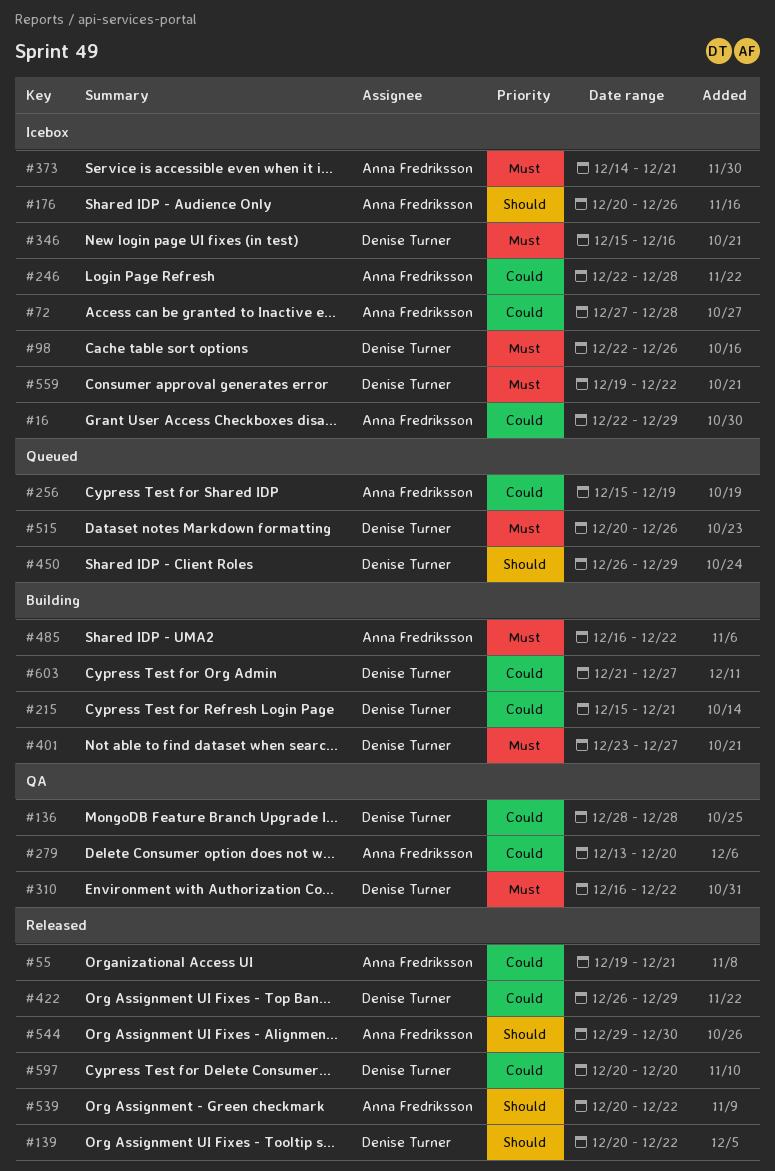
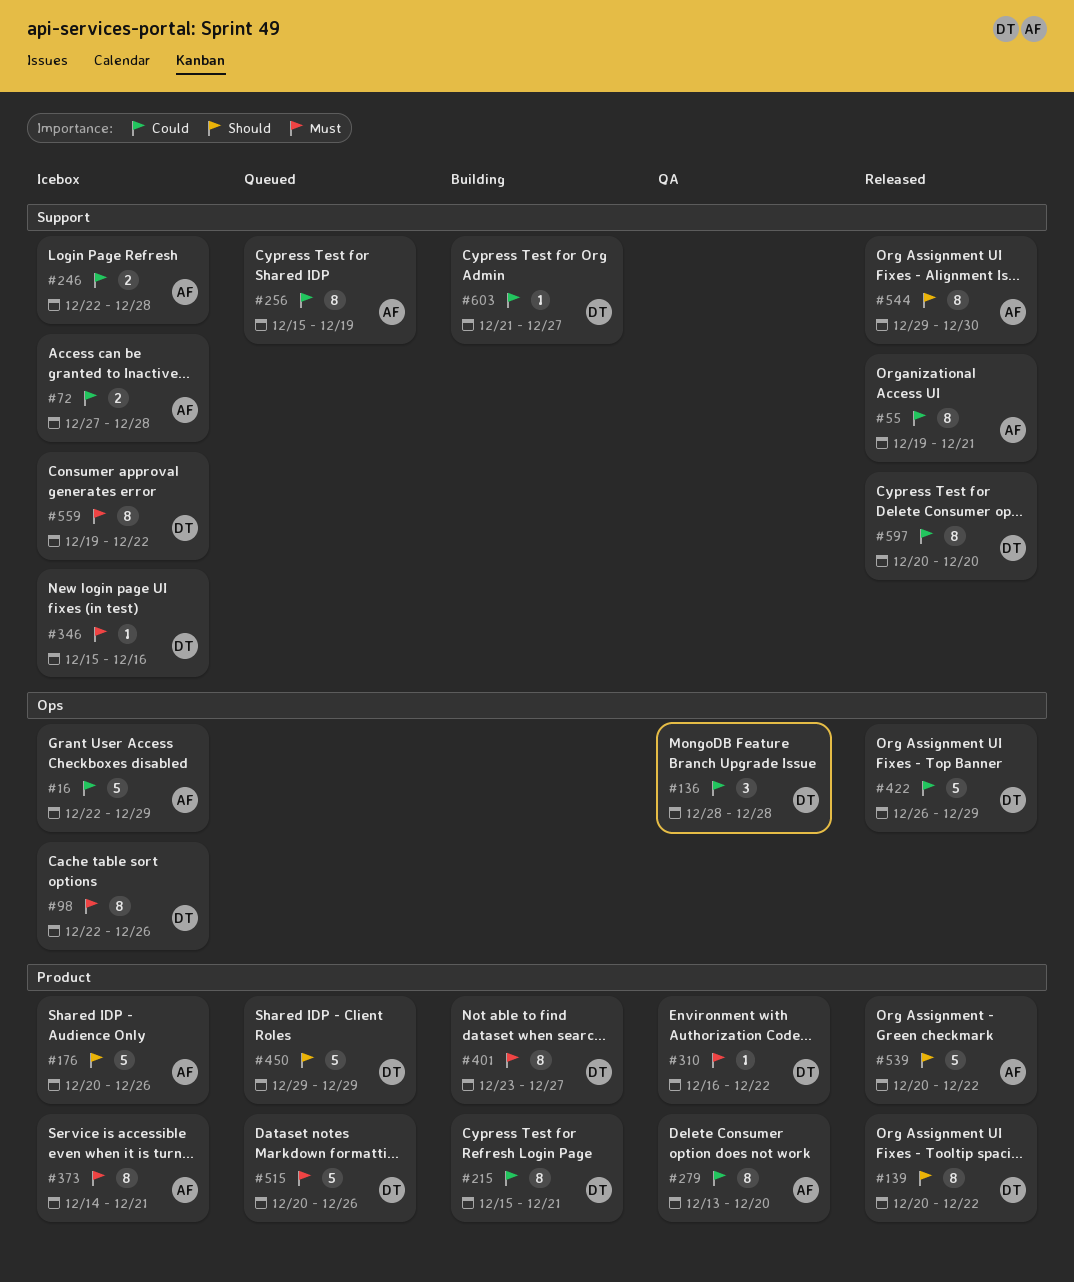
#450, start: Dec 26 -> Dec 29
#485: present -> none

